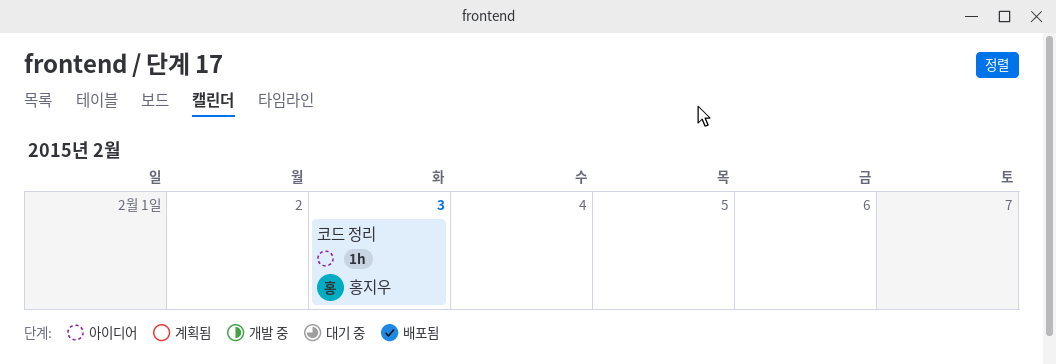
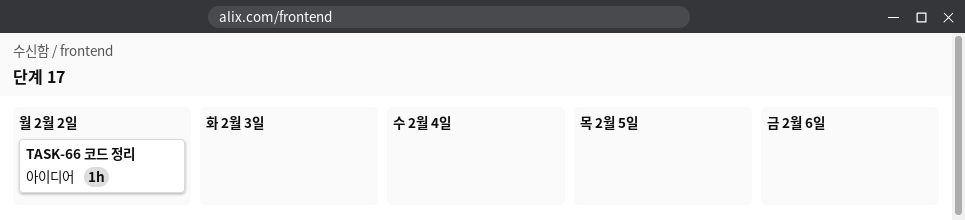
코드 정리, due: Feb 3 -> Feb 2

